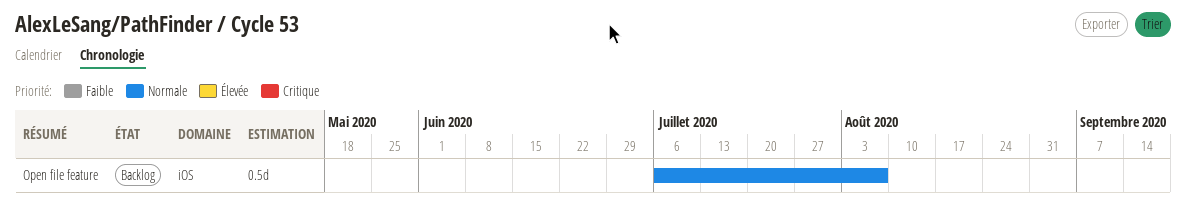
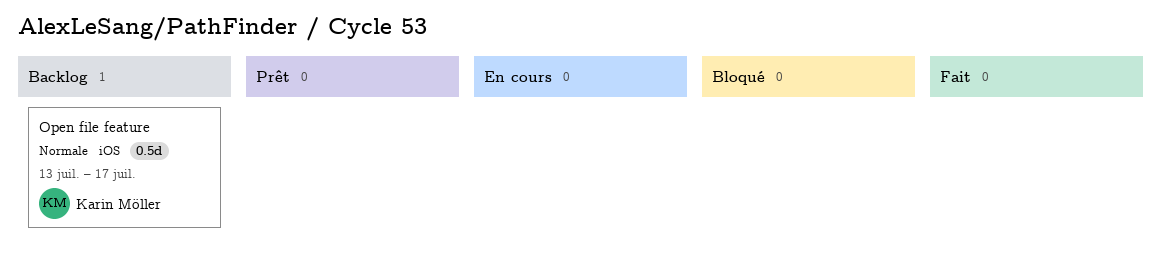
Open file feature, start: Jul 6 -> Jul 13
Open file feature, due: Aug 7 -> Jul 17

